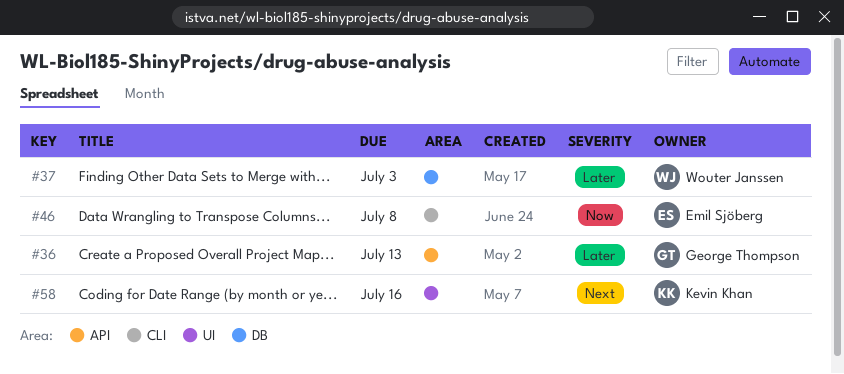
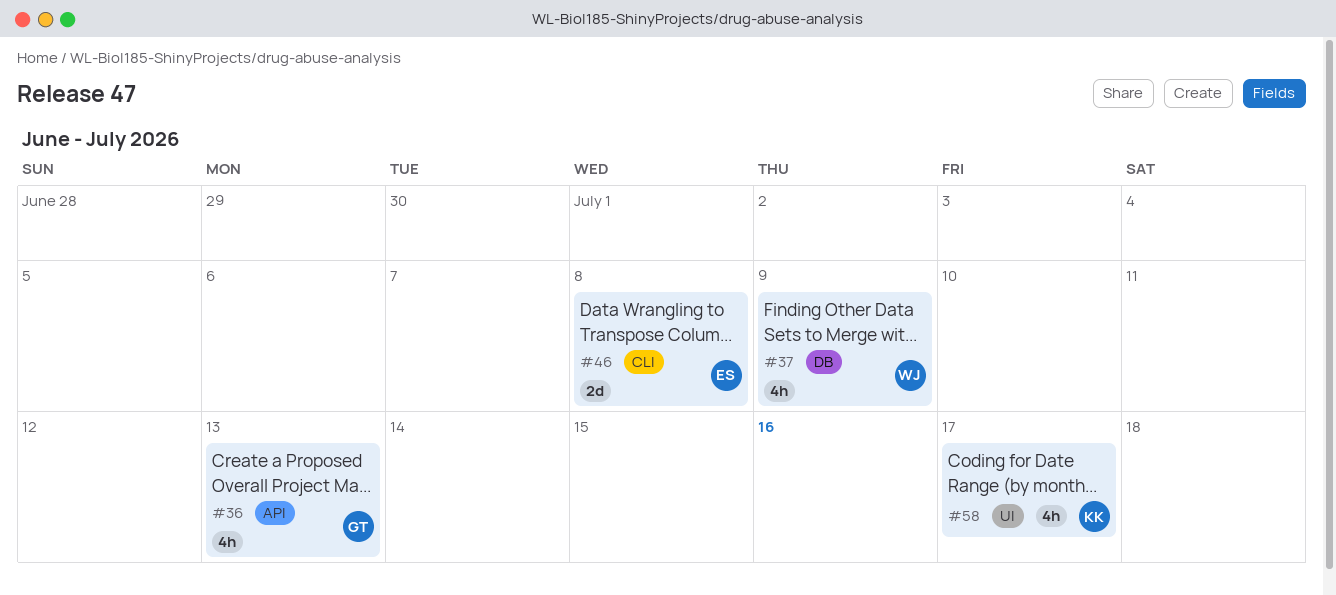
#37, due: Jul 3 -> Jul 9
#58, due: Jul 16 -> Jul 17

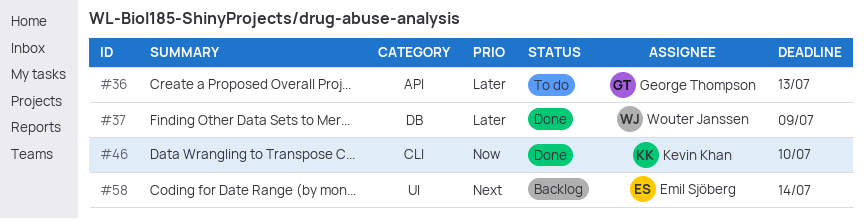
#46, owner: Emil Sjöberg -> Kevin Khan
#46, due: Jul 8 -> Jul 10
#58, owner: Kevin Khan -> Emil Sjöberg
#58, due: Jul 17 -> Jul 14

